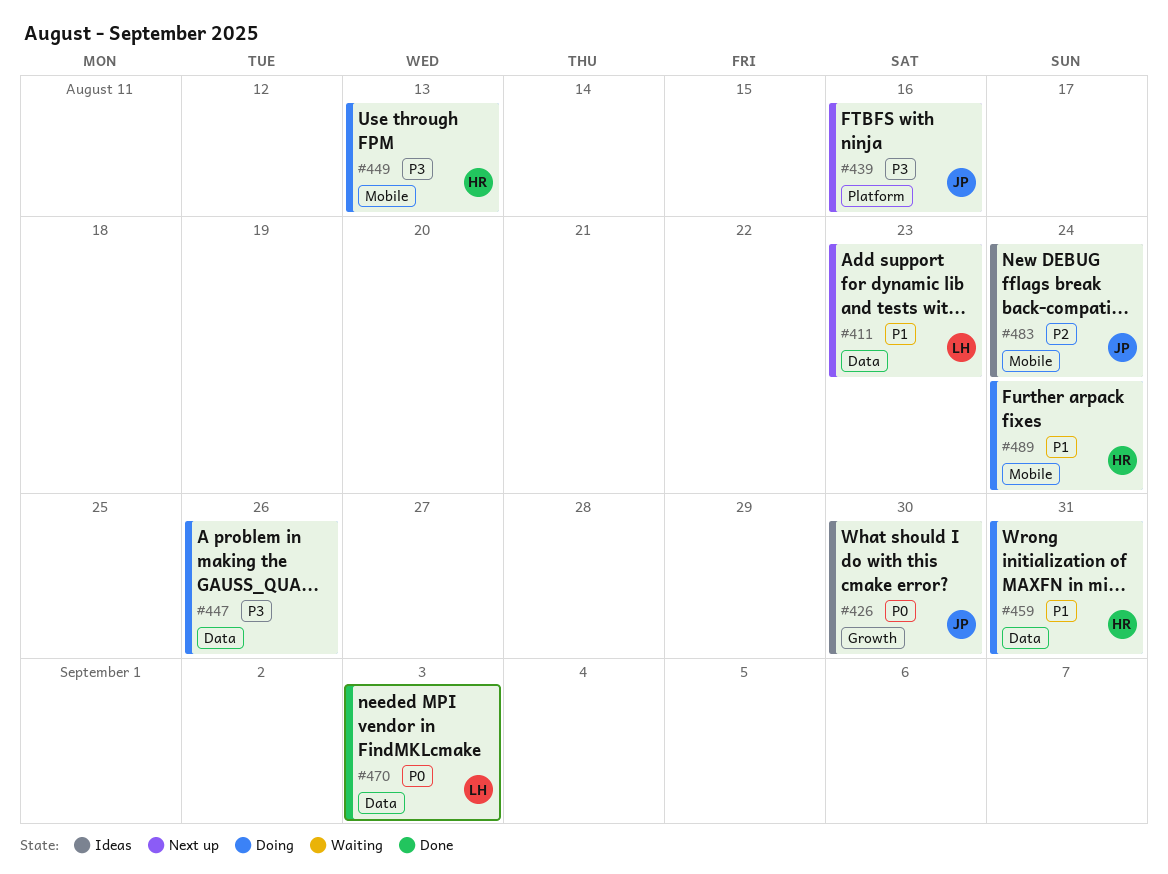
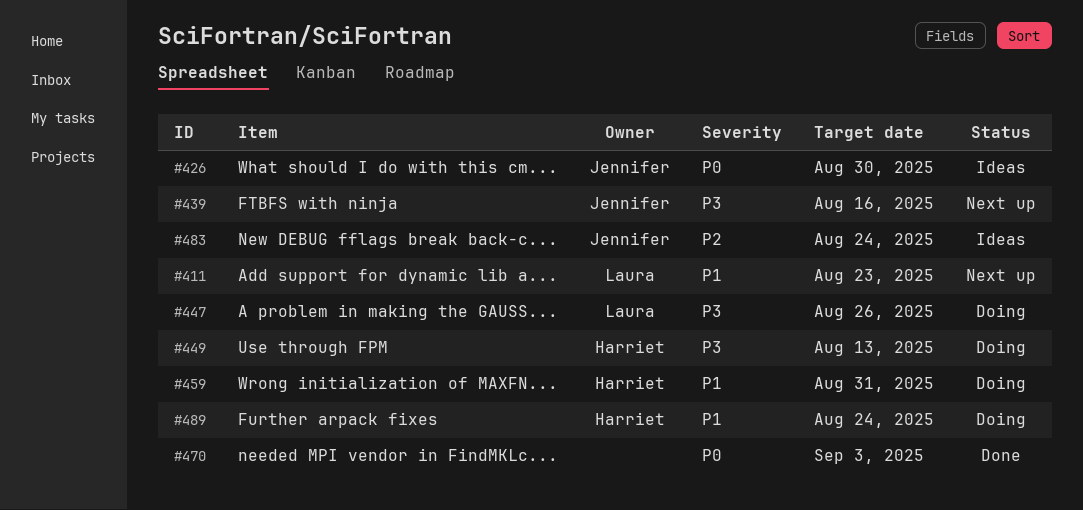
#447, owner: none -> Laura
#470, owner: Laura -> none

